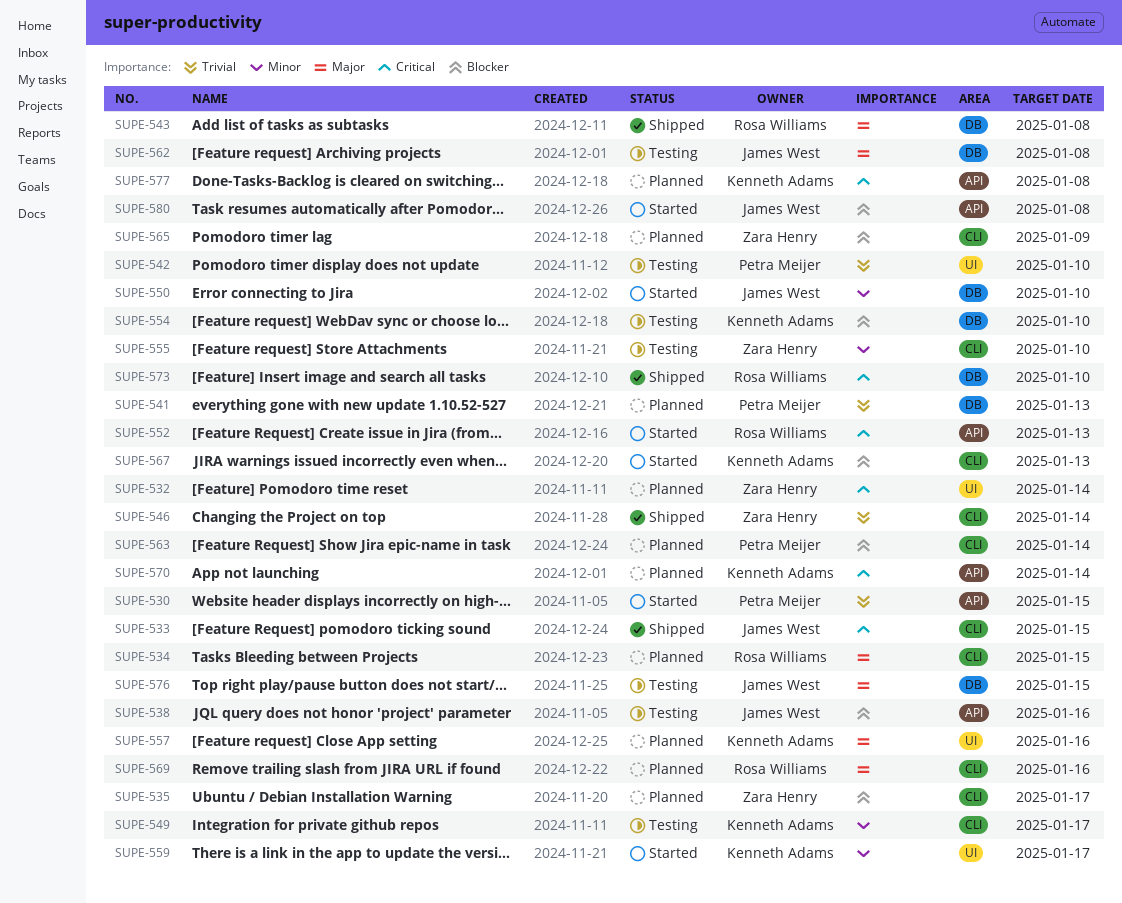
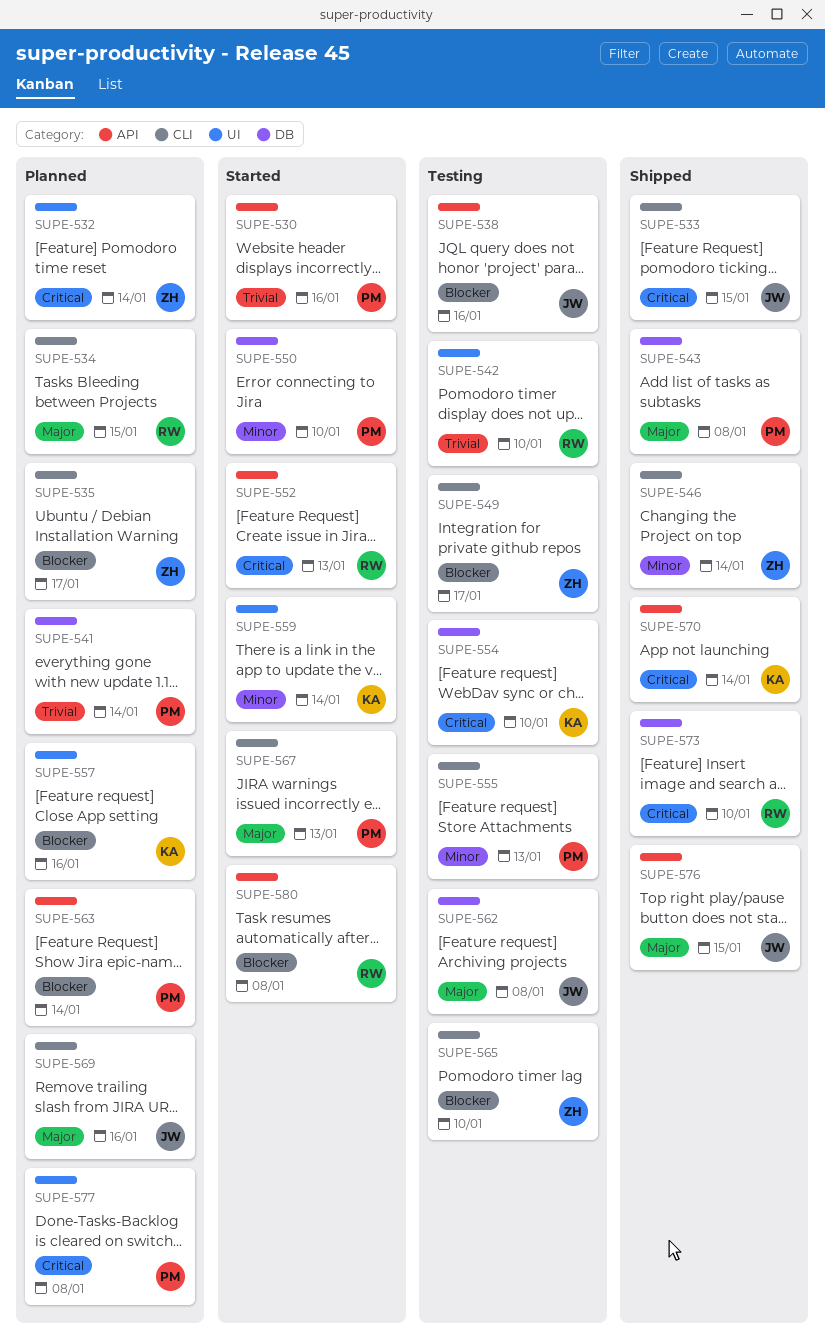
SUPE-530, due: Jan 15 -> Jan 16
SUPE-541, due: Jan 13 -> Jan 14
SUPE-542, owner: Petra Meijer -> Rosa Williams
SUPE-543, owner: Rosa Williams -> Petra Meijer
SUPE-546, priority: Trivial -> Minor
SUPE-549, owner: Kenneth Adams -> Zara Henry
SUPE-549, priority: Minor -> Blocker
SUPE-550, owner: James West -> Petra Meijer
SUPE-554, priority: Blocker -> Critical
SUPE-555, owner: Zara Henry -> Petra Meijer
SUPE-555, due: Jan 10 -> Jan 13
SUPE-557, priority: Major -> Blocker
SUPE-559, due: Jan 17 -> Jan 14
SUPE-563, label: CLI -> API
SUPE-565, status: Planned -> Testing
SUPE-565, due: Jan 9 -> Jan 10
SUPE-567, owner: Kenneth Adams -> Petra Meijer
SUPE-567, priority: Blocker -> Major
SUPE-569, owner: Rosa Williams -> James West
SUPE-570, status: Planned -> Shipped
SUPE-576, status: Testing -> Shipped
SUPE-576, label: DB -> API
SUPE-577, owner: Kenneth Adams -> Petra Meijer
SUPE-577, label: API -> UI
SUPE-580, owner: James West -> Rosa Williams

